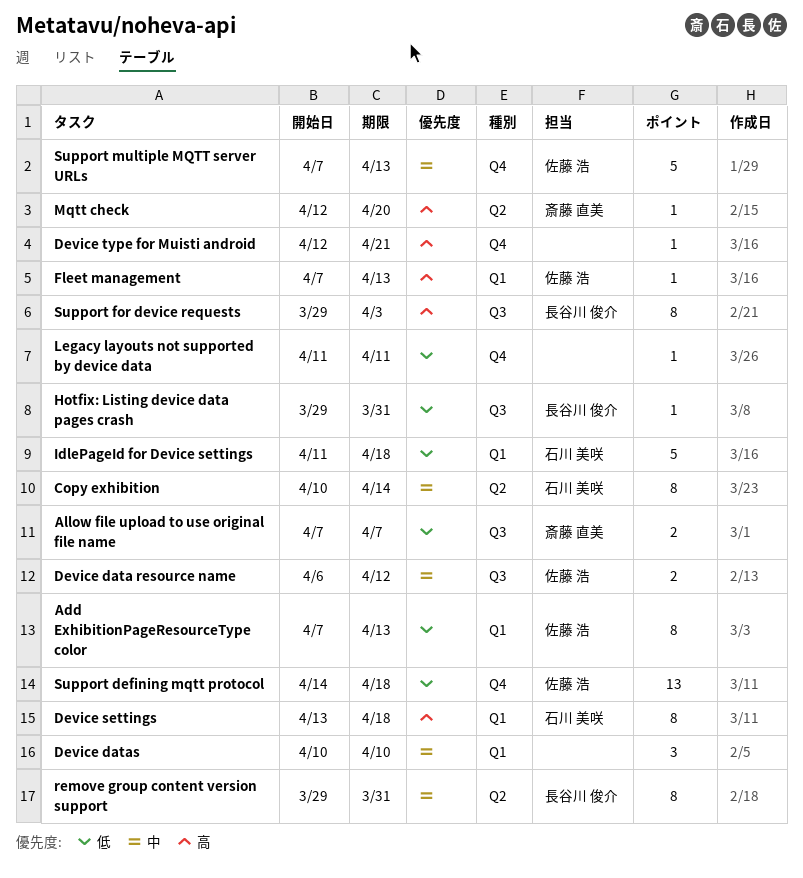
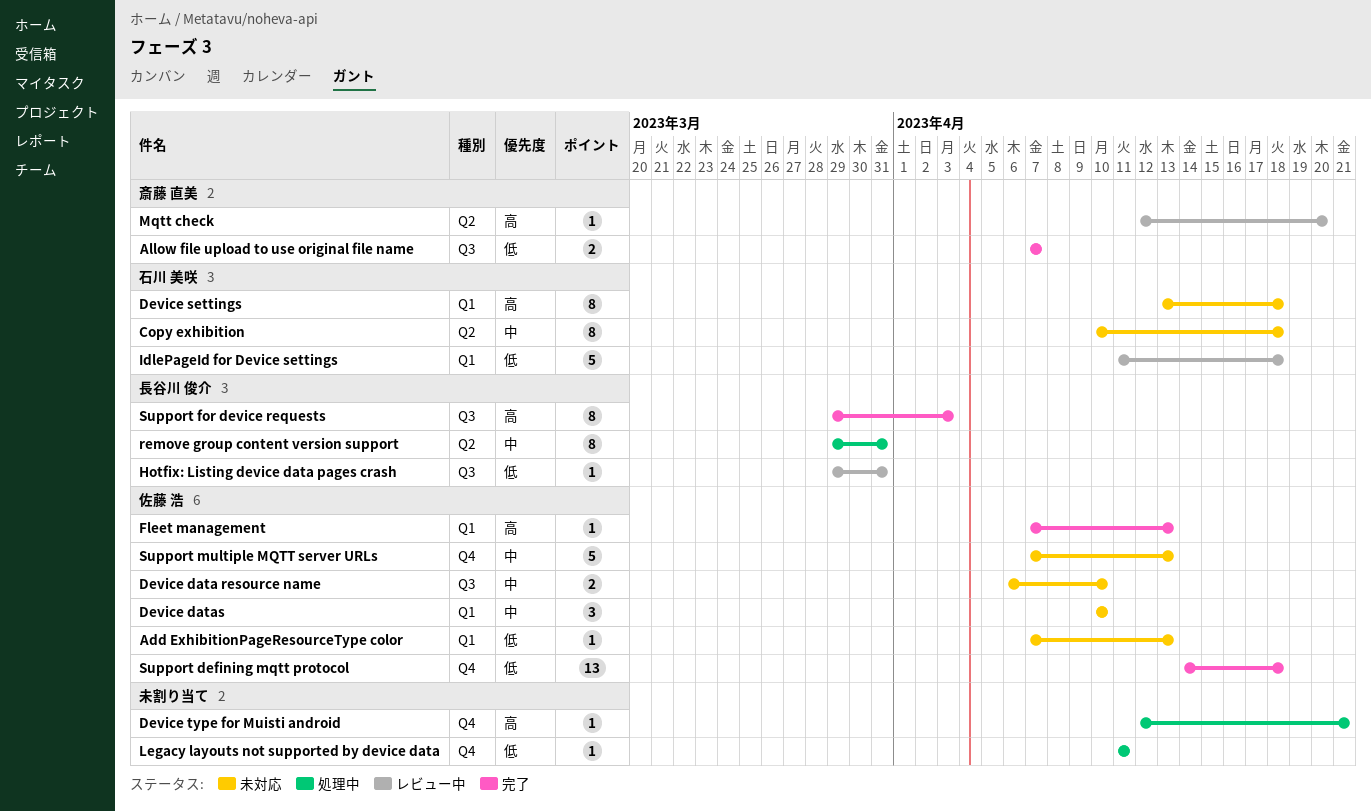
Add ExhibitionPageResourceType color, estimate: 8 -> 1
Copy exhibition, due: Apr 14 -> Apr 18
Device data resource name, due: Apr 12 -> Apr 10
Device datas, owner: none -> 佐藤 浩

